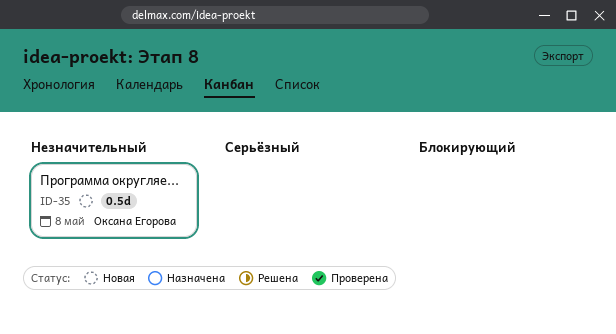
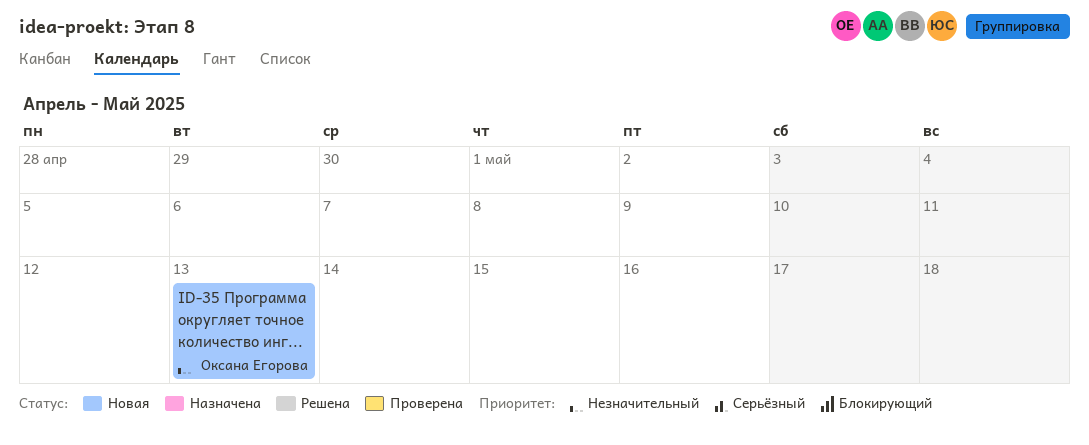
ID-35, due: May 8 -> May 13

